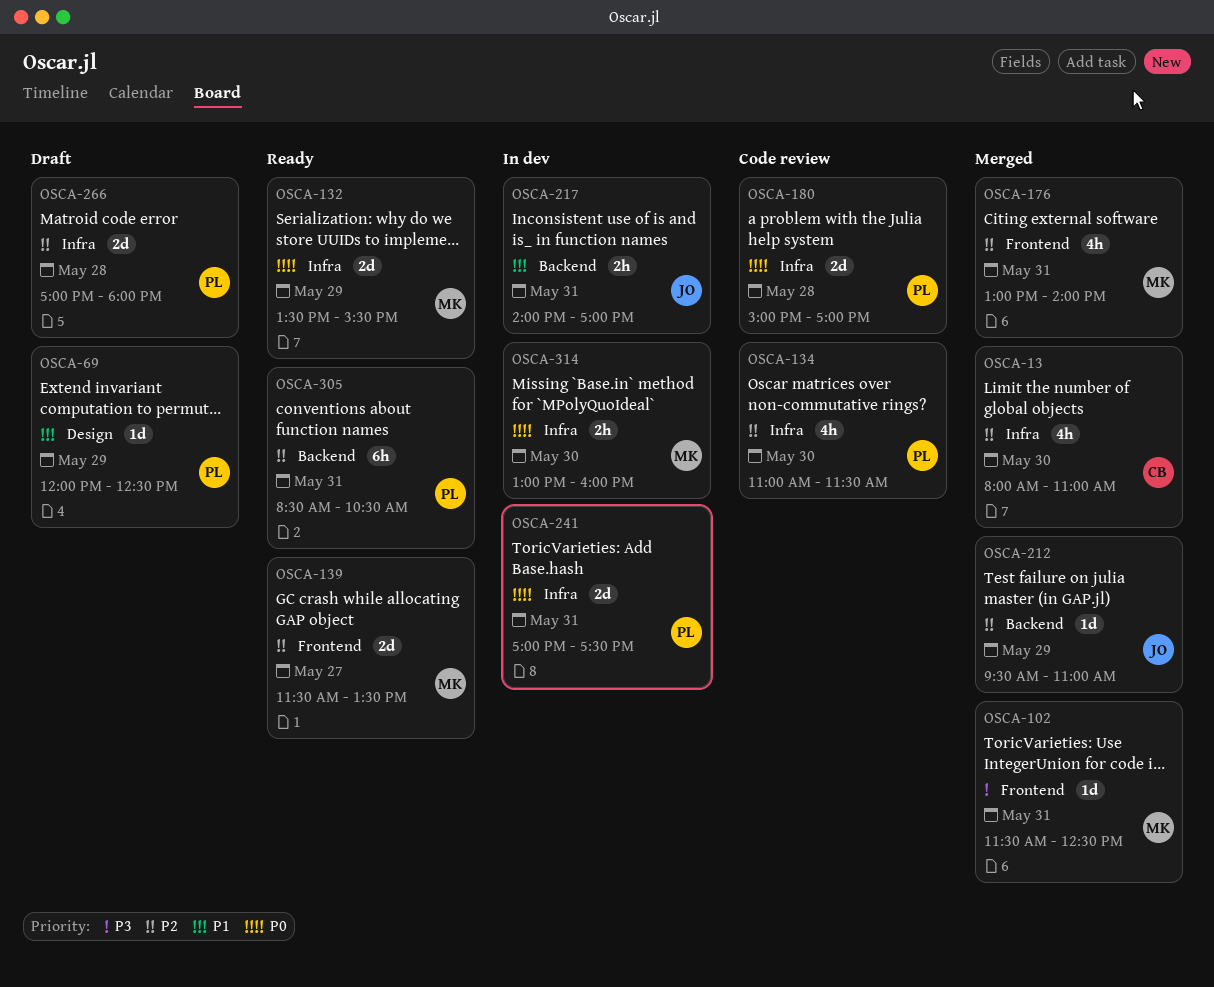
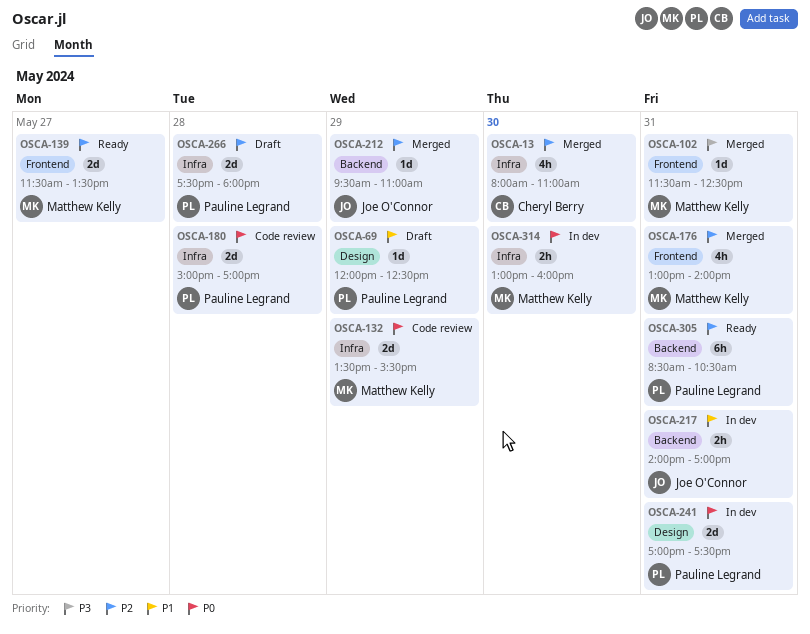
OSCA-132, status: Ready -> Code review
OSCA-134: present -> none
OSCA-241, label: Infra -> Design
OSCA-266, begins: 17:00 -> 17:30

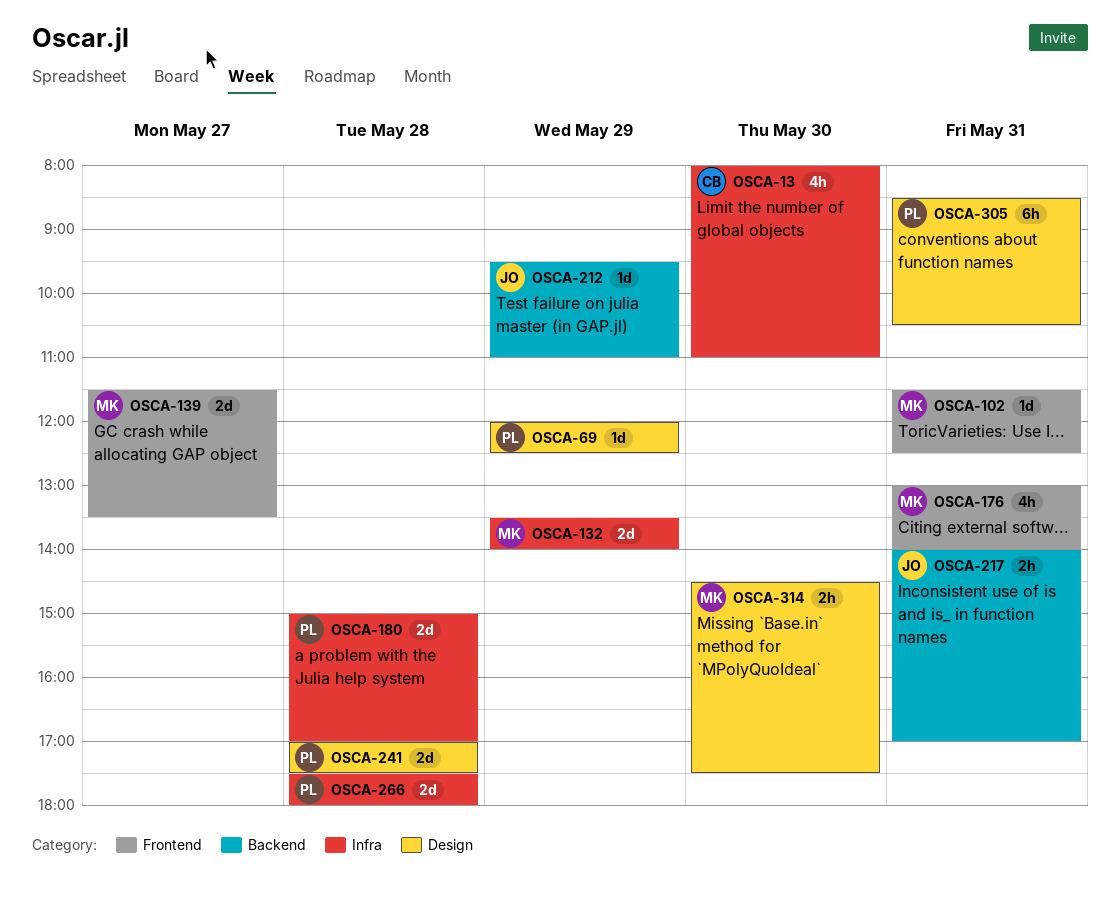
OSCA-132, ends: 15:30 -> 14:00
OSCA-241, day: May 31 -> May 28
OSCA-305, label: Backend -> Design
OSCA-314, label: Infra -> Design
OSCA-314, begins: 13:00 -> 14:30
OSCA-314, ends: 16:00 -> 17:30

